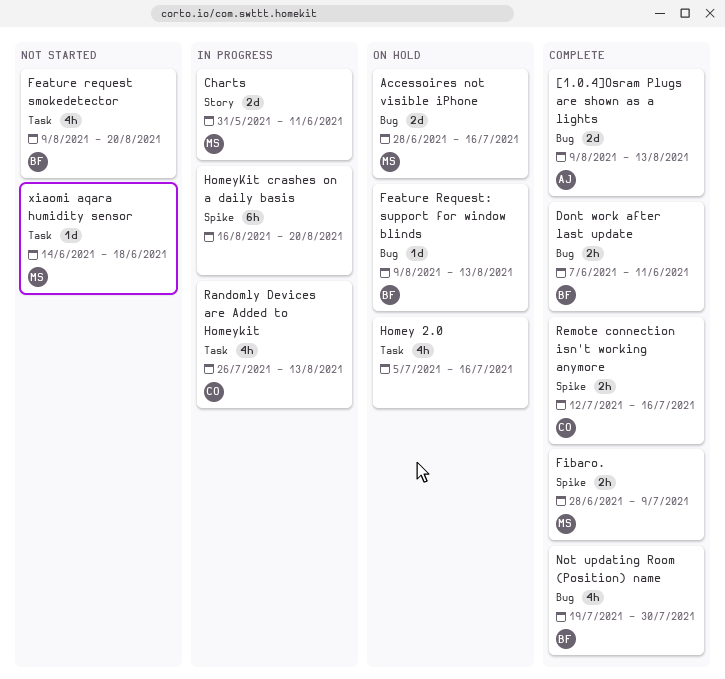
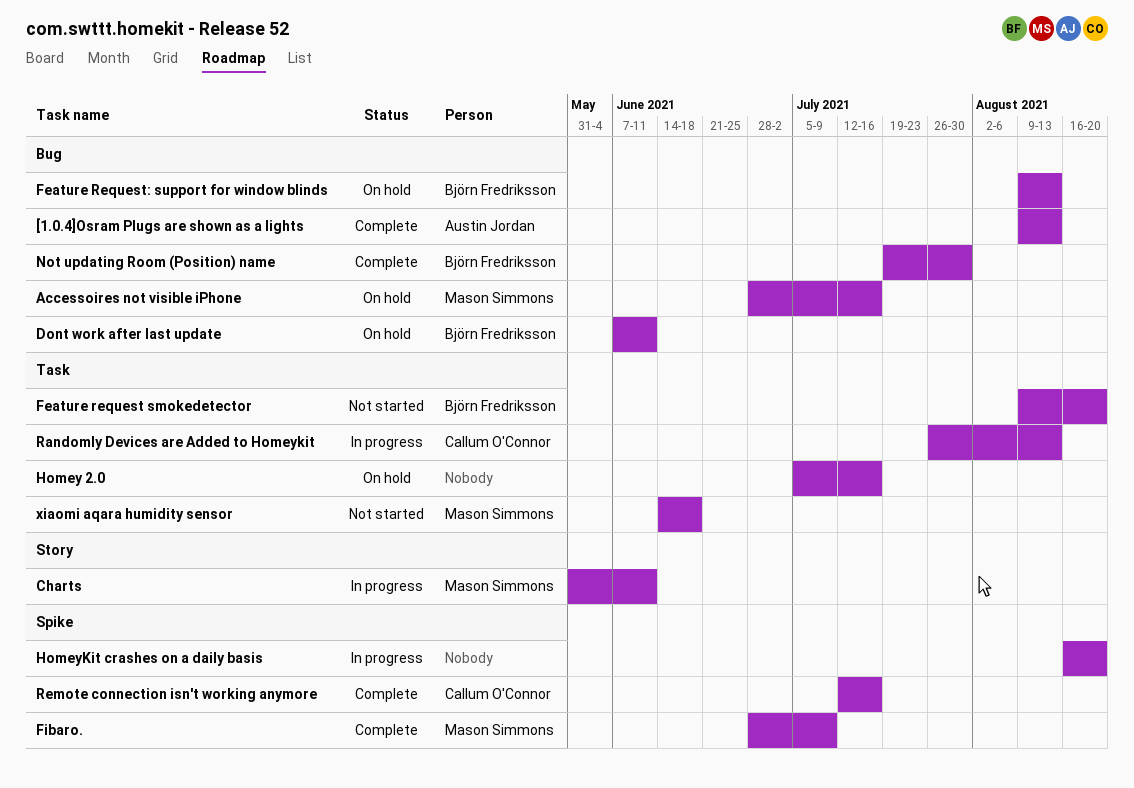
Dont work after last update, status: Complete -> On hold

